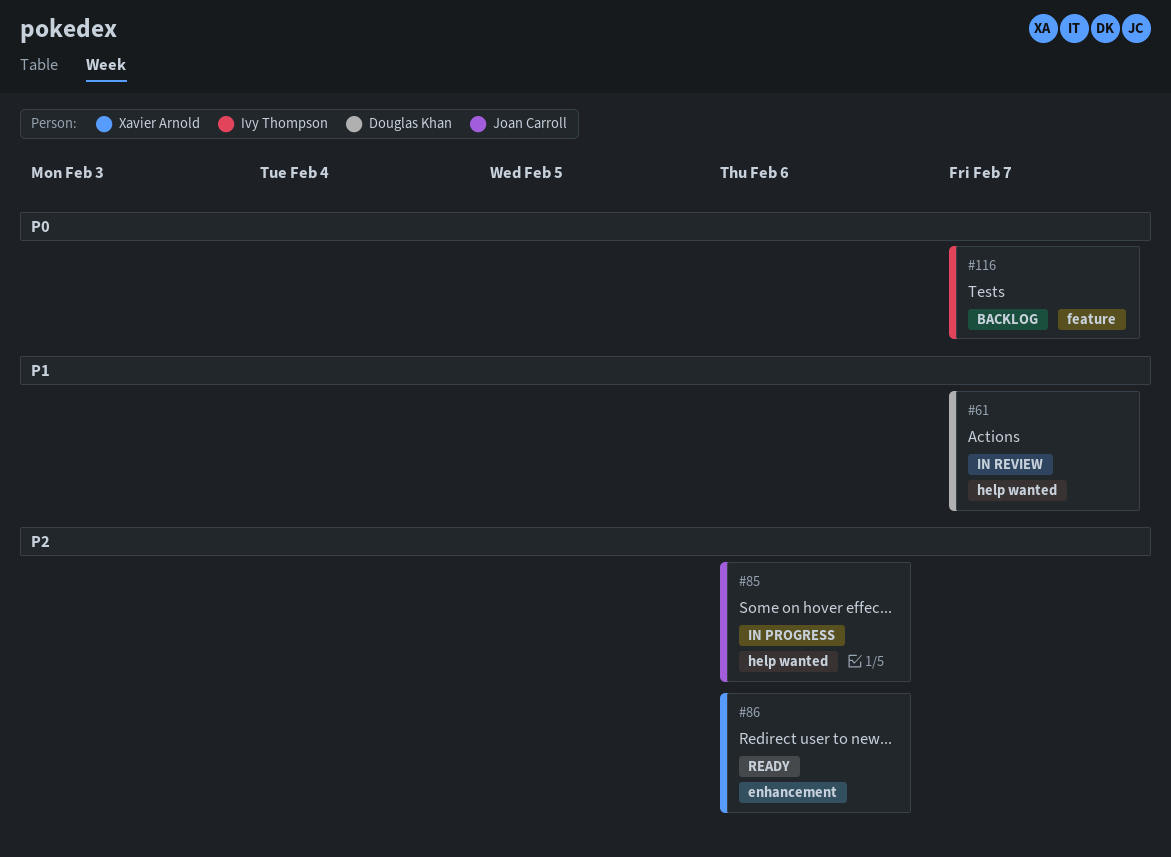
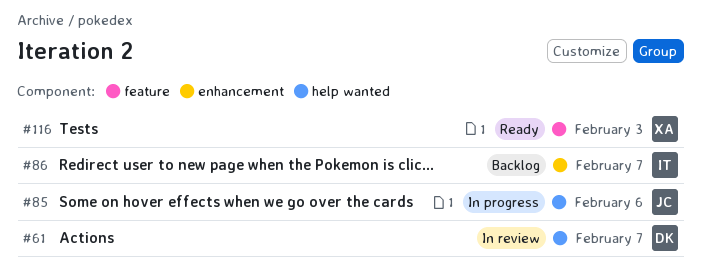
#86, status: Ready -> Backlog
#86, owner: Xavier Arnold -> Ivy Thompson
#86, due: Feb 6 -> Feb 7
#116, status: Backlog -> Ready
#116, owner: Ivy Thompson -> Xavier Arnold
#116, due: Feb 7 -> Feb 3

